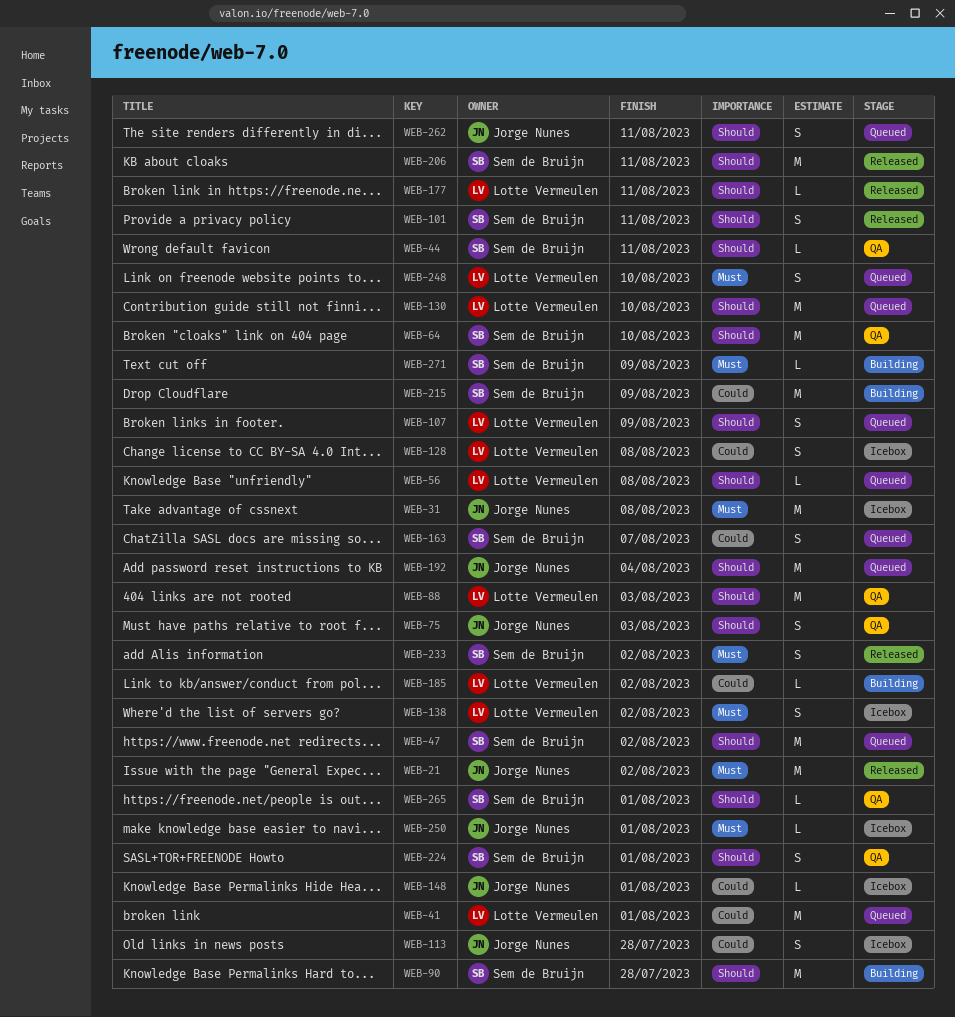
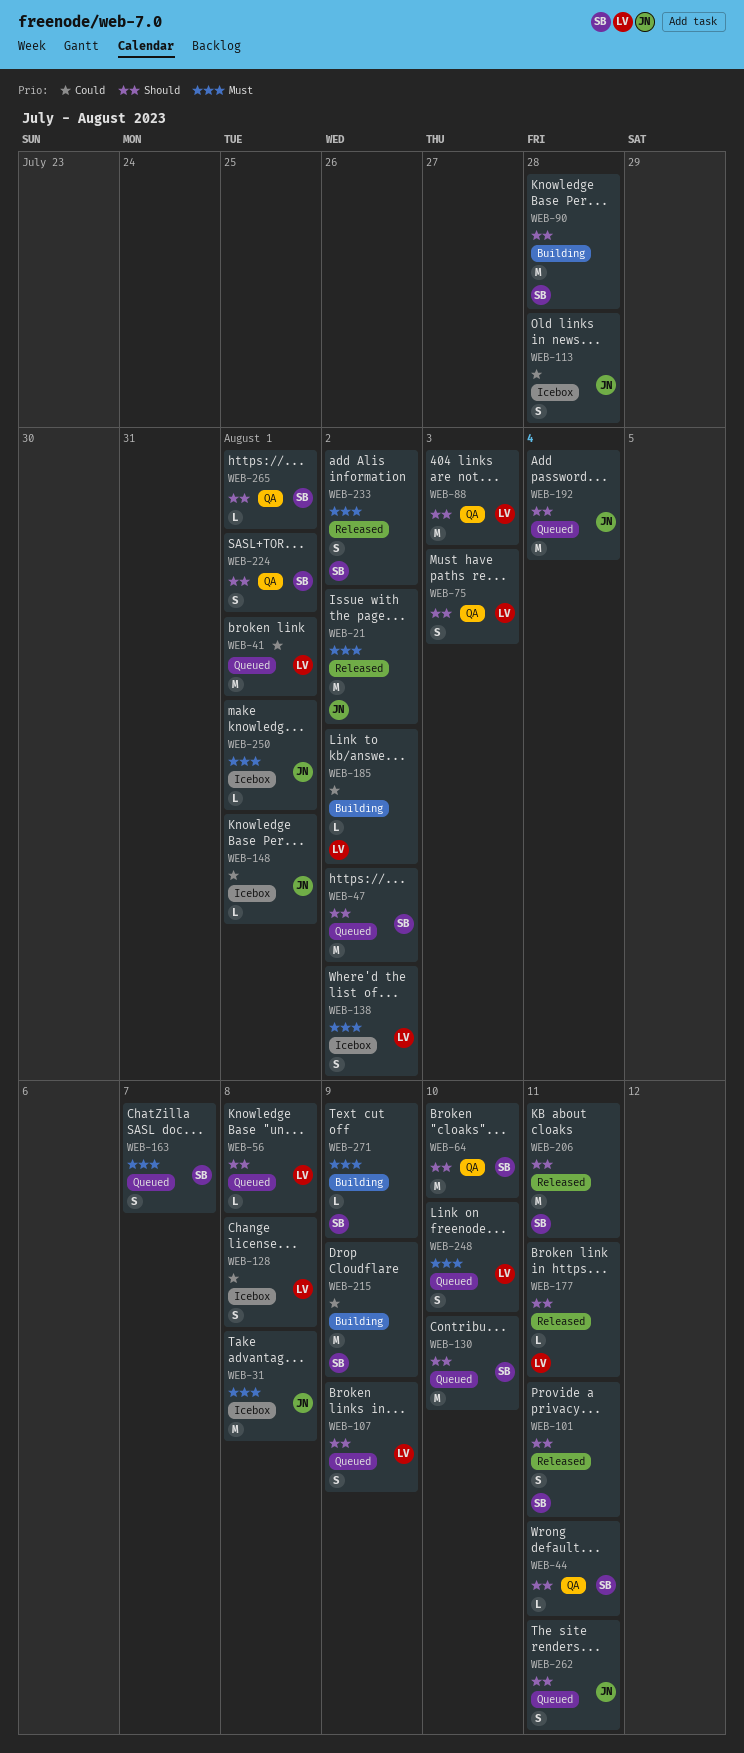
WEB-75, owner: Jorge Nunes -> Lotte Vermeulen
WEB-130, owner: Lotte Vermeulen -> Sem de Bruijn
WEB-163, priority: Could -> Must

